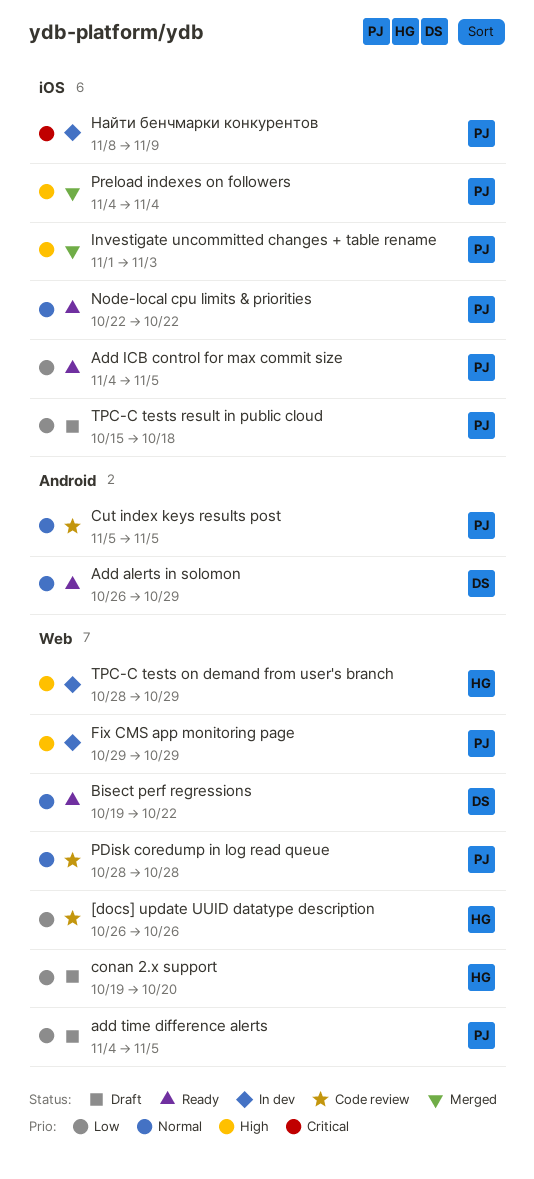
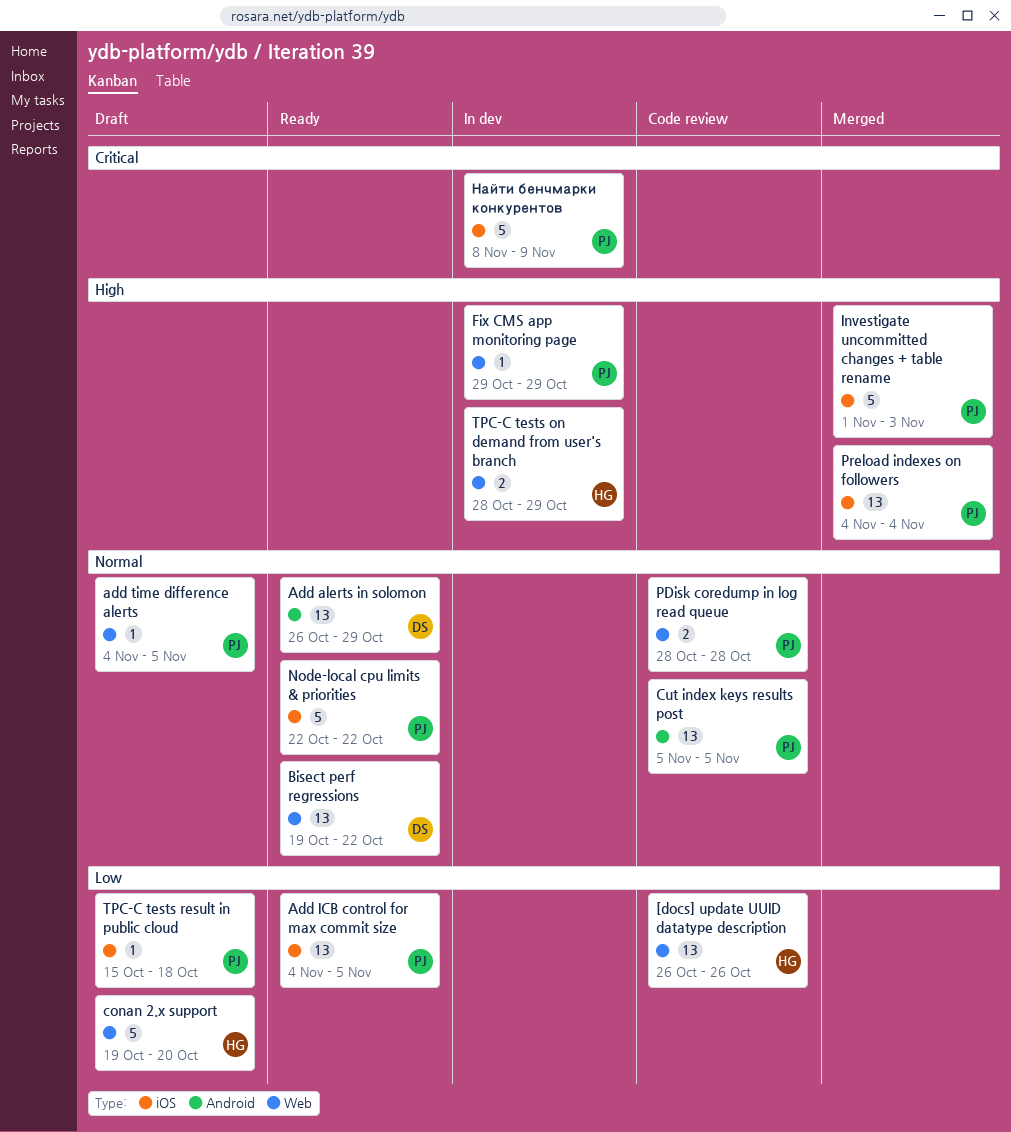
add time difference alerts, priority: Low -> Normal

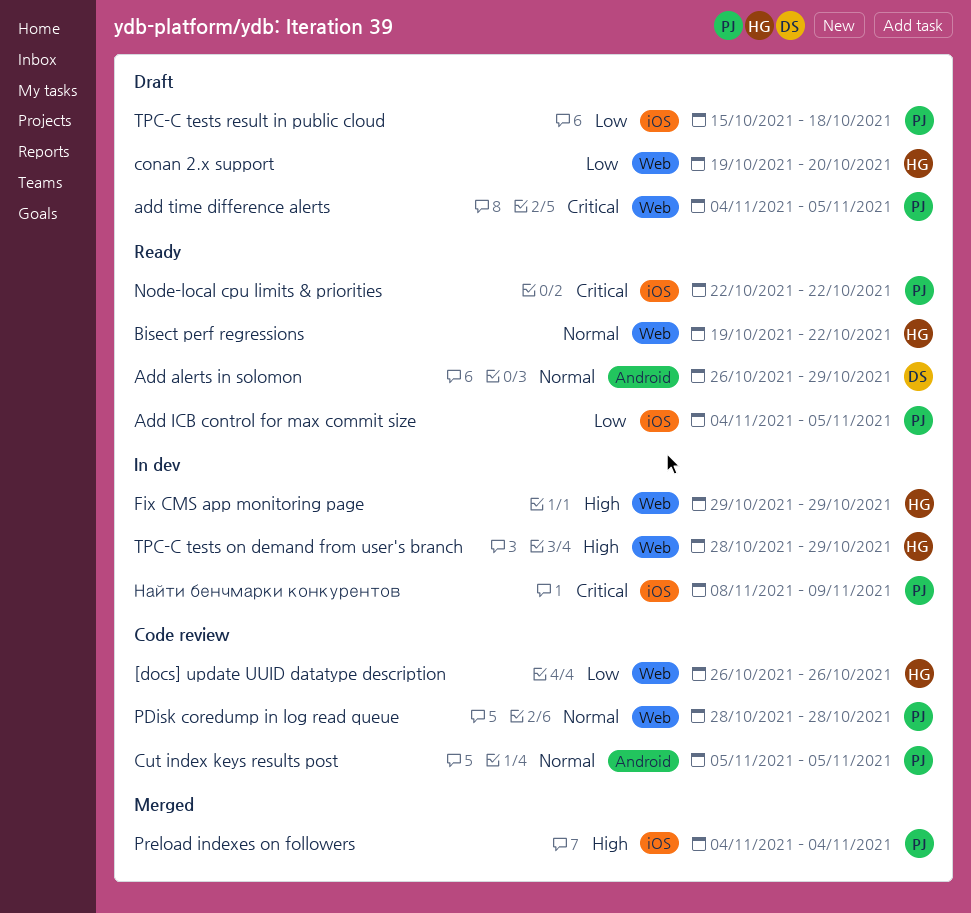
add time difference alerts, priority: Normal -> Critical
Bisect perf regressions, owner: DS -> HG
Fix CMS app monitoring page, owner: PJ -> HG
Investigate uncommitted changes + table rename: present -> none
Node-local cpu limits & priorities, priority: Normal -> Critical

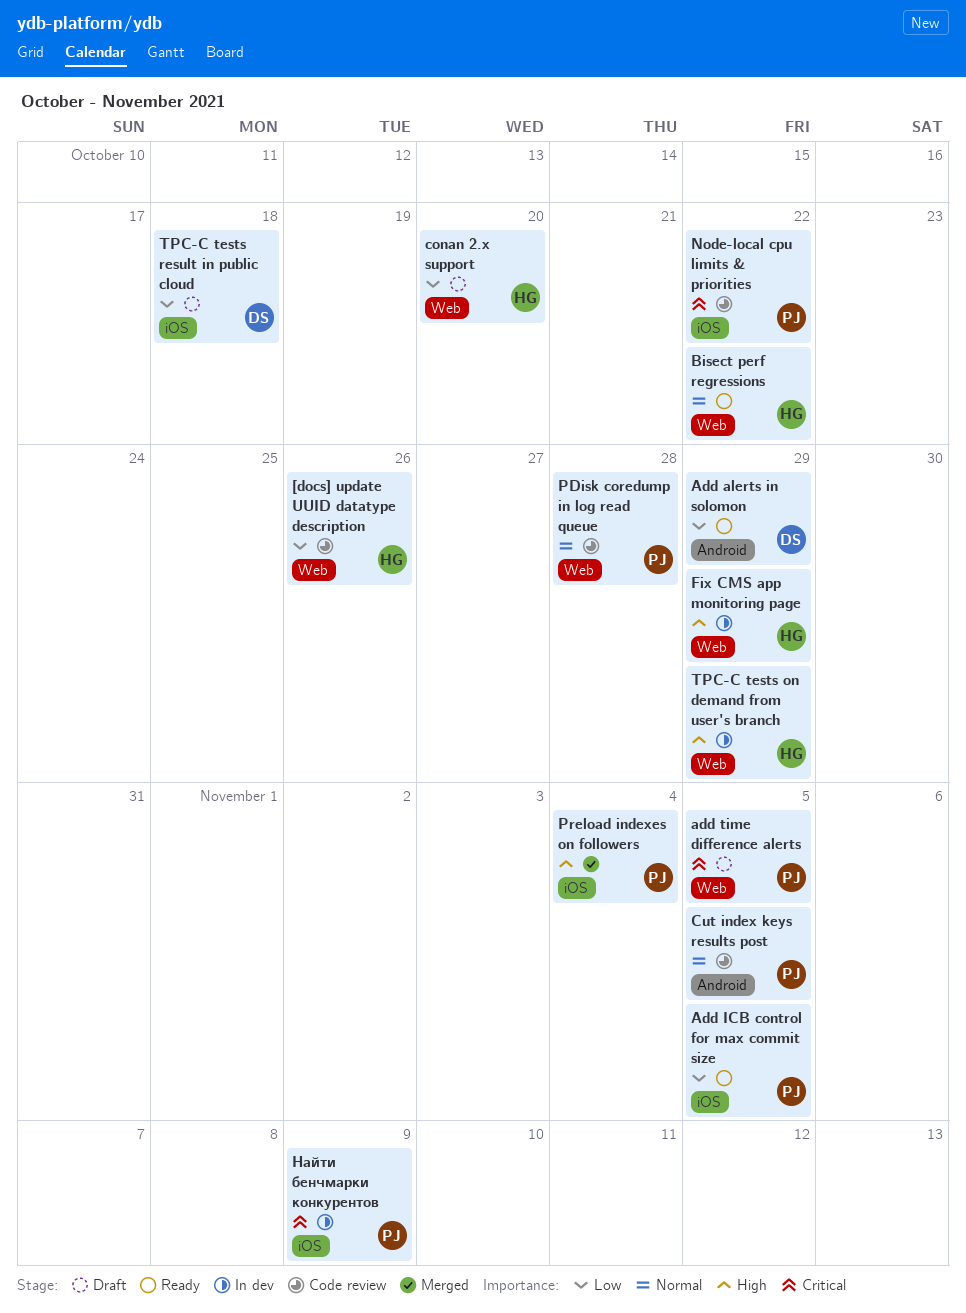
Add alerts in solomon, priority: Normal -> Low
Node-local cpu limits & priorities, status: Ready -> Code review
TPC-C tests result in public cloud, owner: PJ -> DS

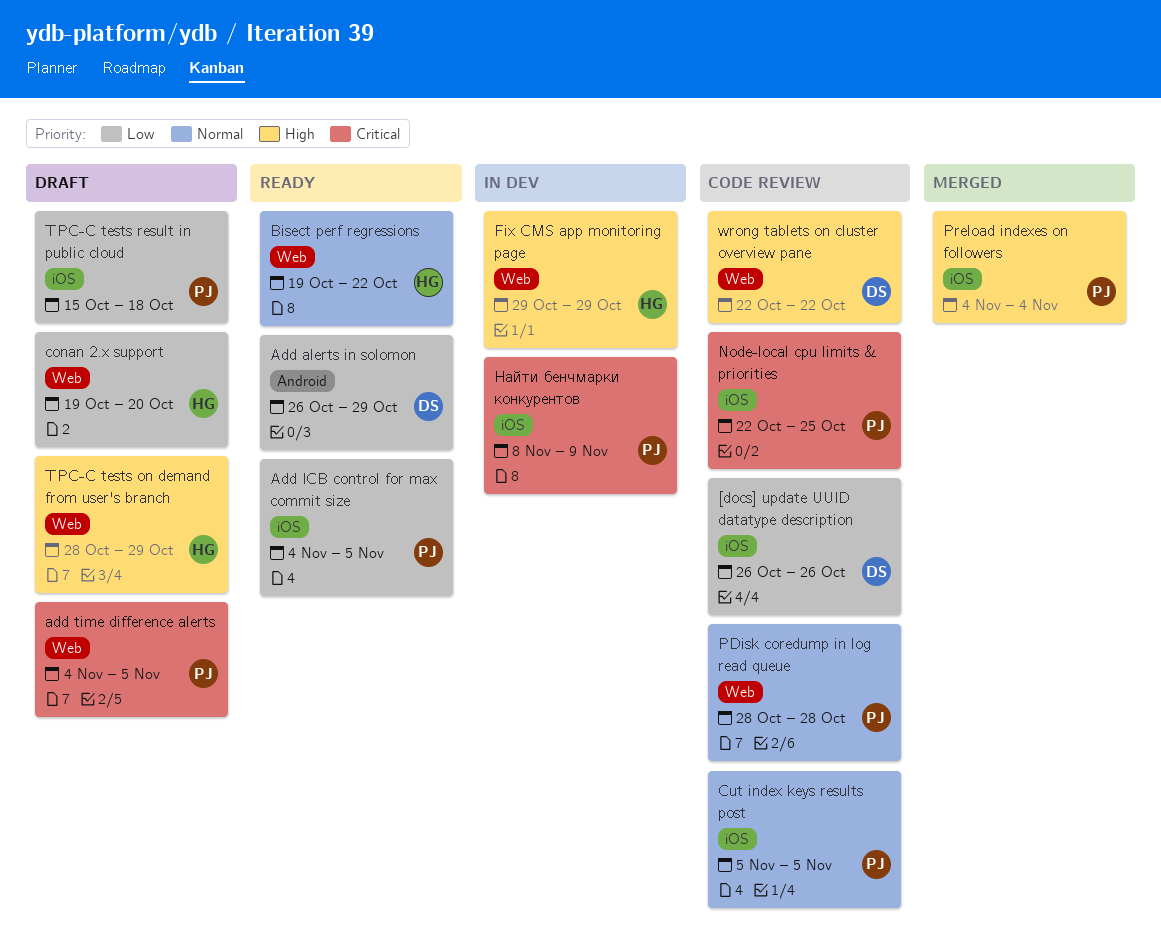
[docs] update UUID datatype description, owner: HG -> DS
[docs] update UUID datatype description, label: Web -> iOS
Cut index keys results post, label: Android -> iOS
Node-local cpu limits & priorities, due: Oct 22 -> Oct 25
TPC-C tests on demand from user's branch, status: In dev -> Draft
TPC-C tests result in public cloud, owner: DS -> PJ
wrong tablets on cluster overview pane: none -> present

